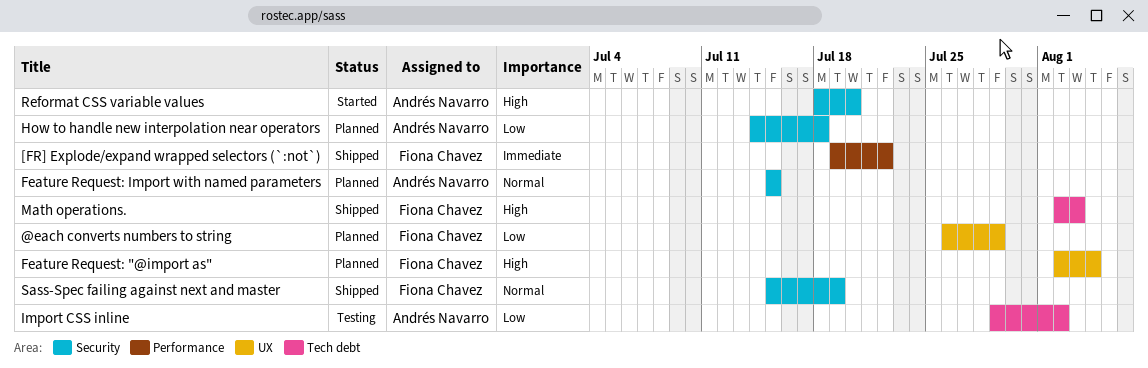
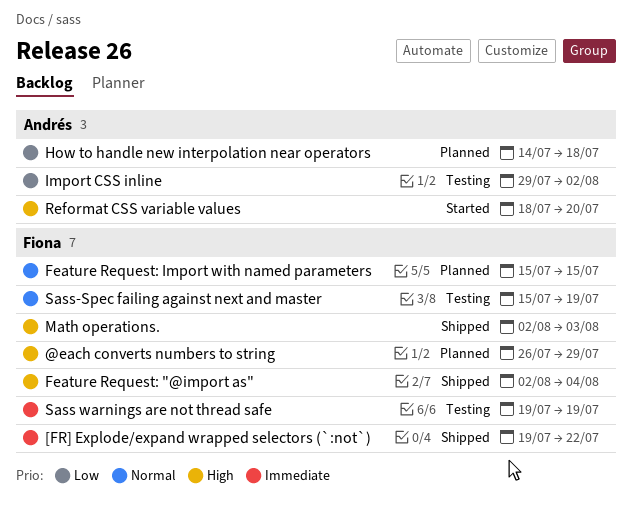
@each converts numbers to string, priority: Low -> High
Feature Request: "@import as", status: Planned -> Shipped
Feature Request: Import with named parameters, owner: Andrés Navarro -> Fiona Chavez
Sass warnings are not thread safe: none -> present
Sass-Spec failing against next and master, status: Shipped -> Testing

